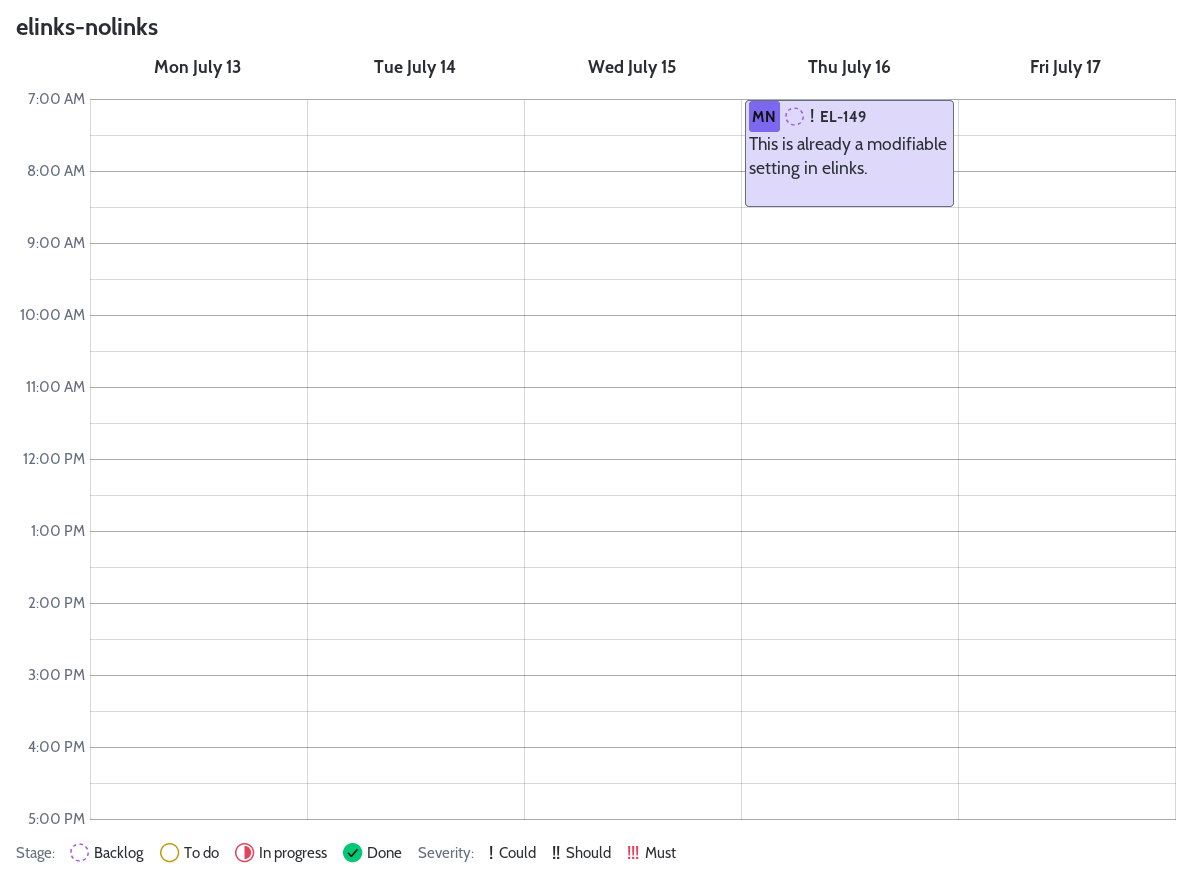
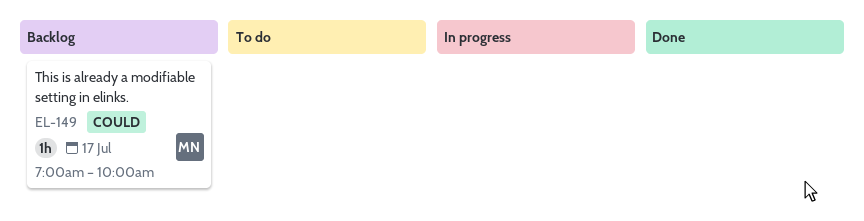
EL-149, day: Jul 16 -> Jul 17
EL-149, ends: 08:30 -> 10:00

